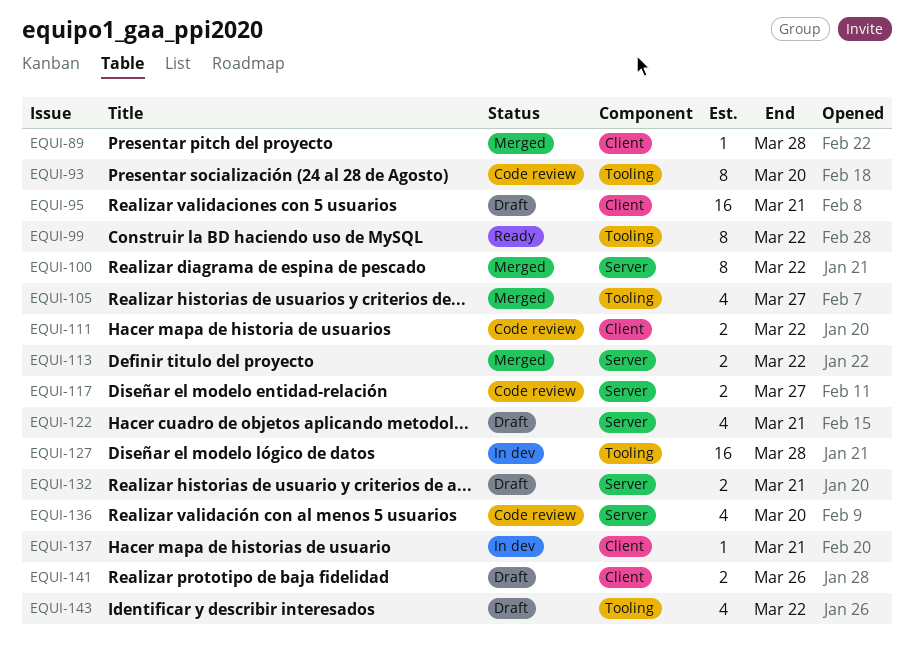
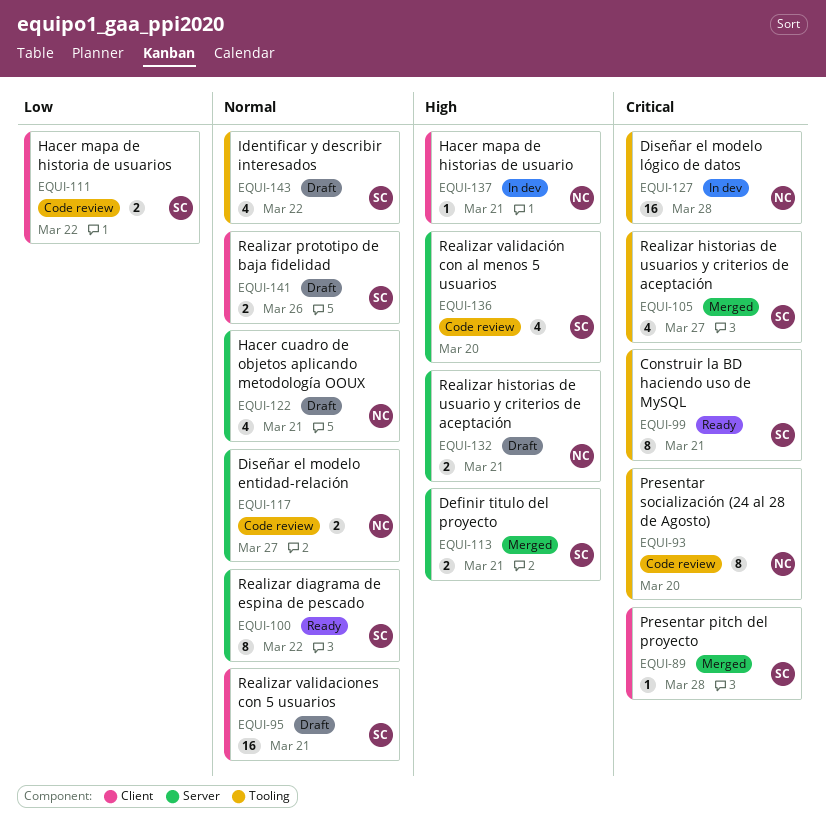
EQUI-99, due: Mar 22 -> Mar 21
EQUI-100, status: Merged -> Ready
EQUI-113, due: Mar 22 -> Mar 21

